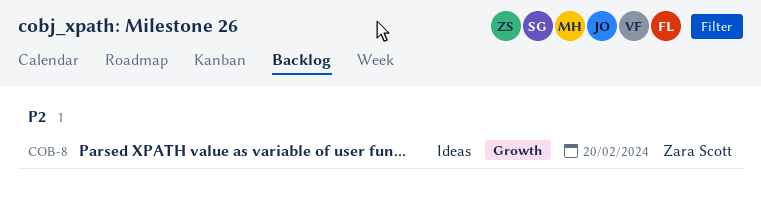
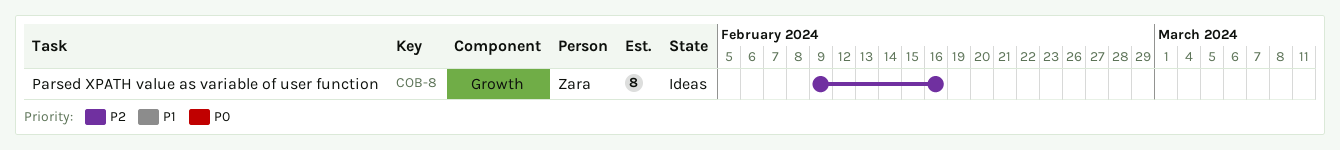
COB-8, due: Feb 20 -> Feb 16

